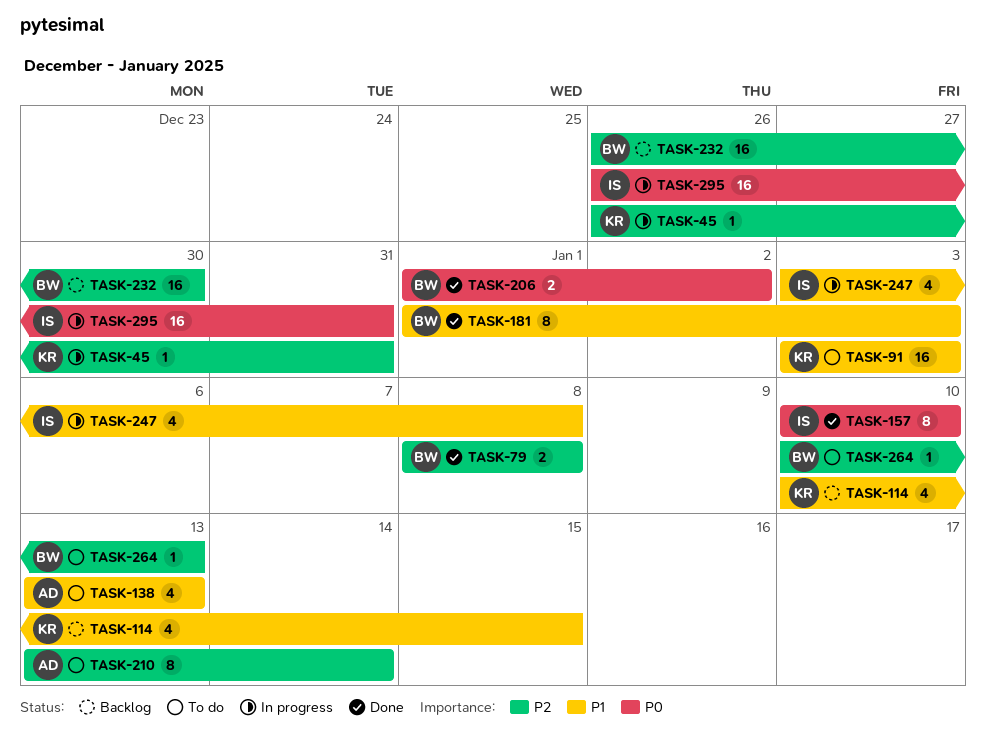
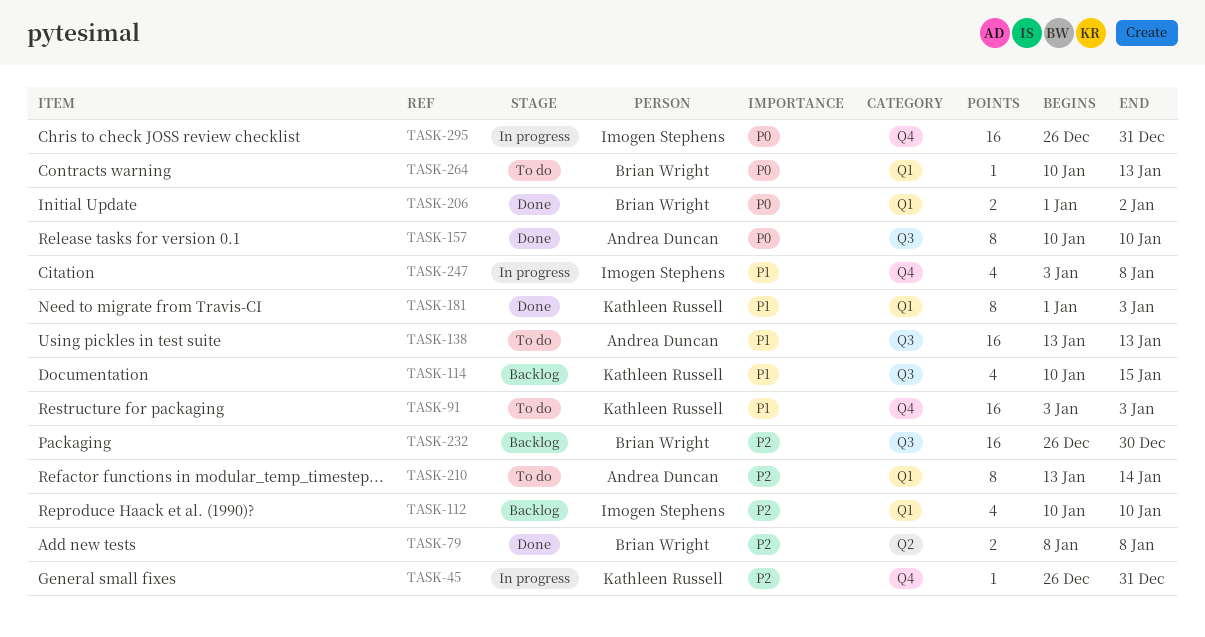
TASK-112: none -> present
TASK-138, estimate: 4 -> 16
TASK-157, owner: Imogen Stephens -> Andrea Duncan
TASK-181, owner: Brian Wright -> Kathleen Russell
TASK-264, priority: P2 -> P0

